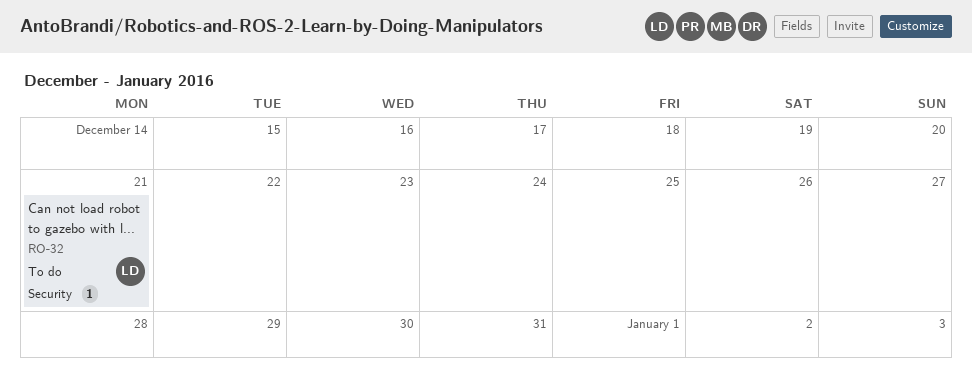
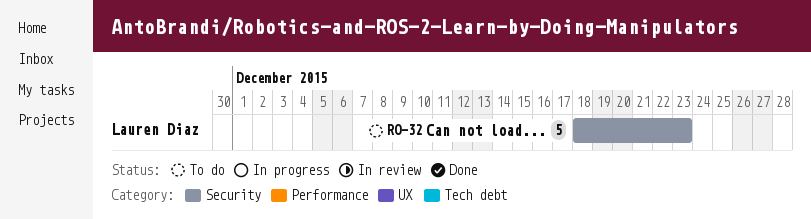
RO-32, estimate: 1 -> 5
RO-32, due: Dec 21 -> Dec 23

